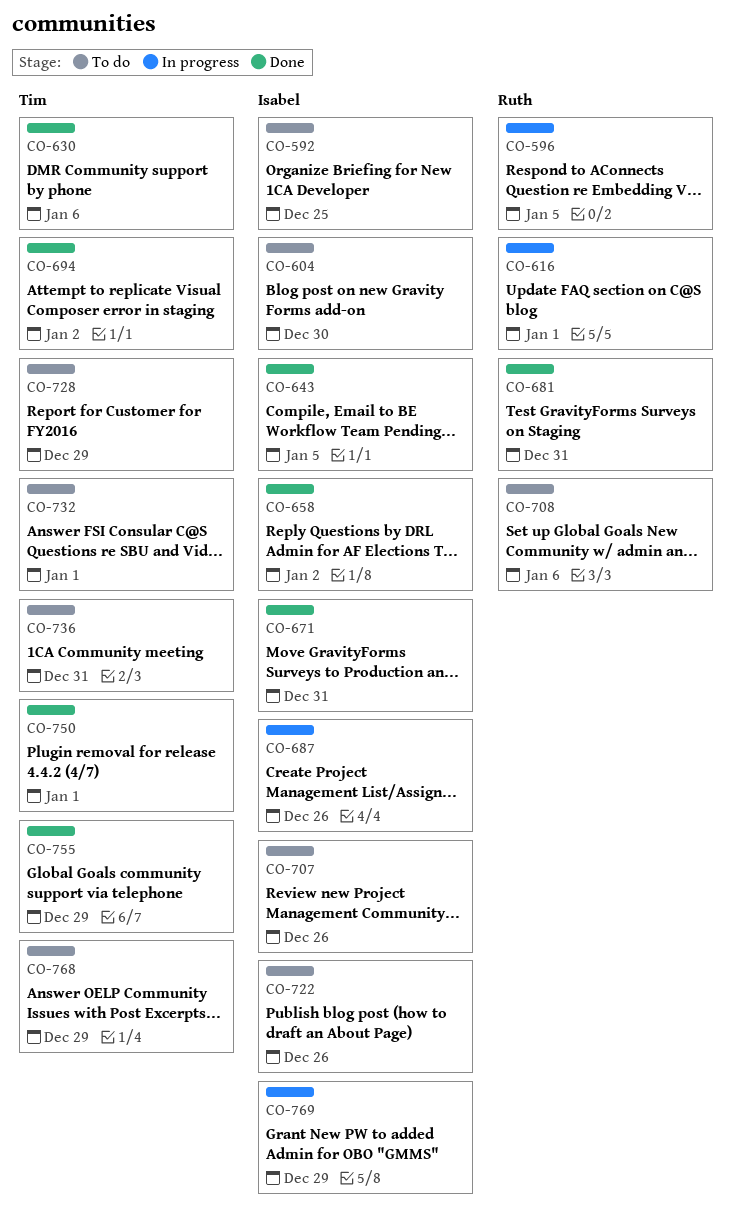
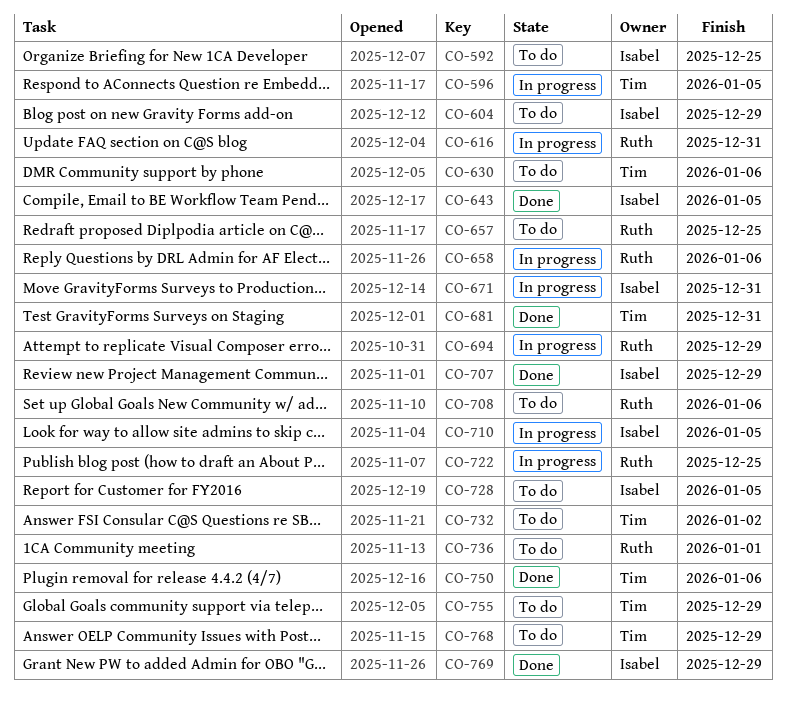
CO-596, owner: Ruth -> Tim
CO-604, due: Dec 30 -> Dec 29
CO-616, due: Jan 1 -> Dec 31
CO-630, status: Done -> To do
CO-657: none -> present
CO-658, status: Done -> In progress
CO-658, owner: Isabel -> Ruth
CO-658, due: Jan 2 -> Jan 6
CO-671, status: Done -> In progress
CO-681, owner: Ruth -> Tim
CO-687: present -> none
CO-694, status: Done -> In progress
CO-694, owner: Tim -> Ruth
CO-694, due: Jan 2 -> Dec 29
CO-707, status: To do -> Done
CO-707, due: Dec 26 -> Dec 29
CO-710: none -> present
CO-722, status: To do -> In progress
CO-722, owner: Isabel -> Ruth
CO-722, due: Dec 26 -> Dec 25
CO-728, owner: Tim -> Isabel
CO-728, due: Dec 29 -> Jan 5
CO-732, due: Jan 1 -> Jan 2
CO-736, owner: Tim -> Ruth
CO-736, due: Dec 31 -> Jan 1
CO-750, due: Jan 1 -> Jan 6
CO-755, status: Done -> To do
CO-769, status: In progress -> Done

